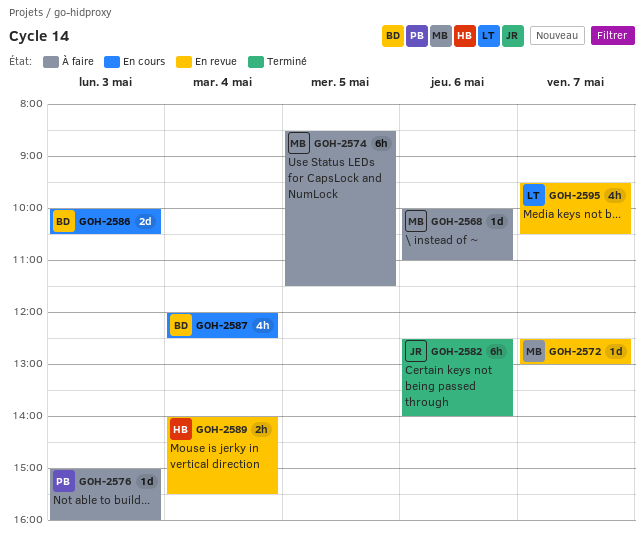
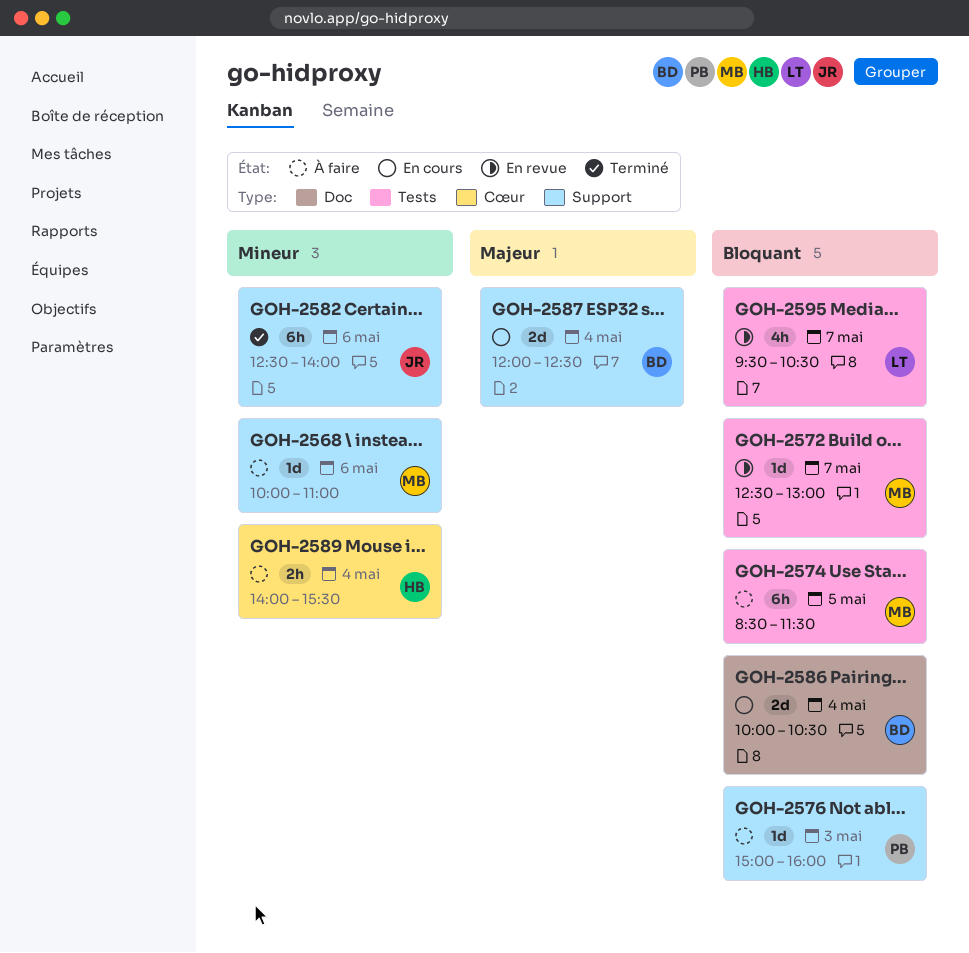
GOH-2586, day: May 3 -> May 4
GOH-2587, estimate: 4h -> 2d
GOH-2589, status: En revue -> À faire

